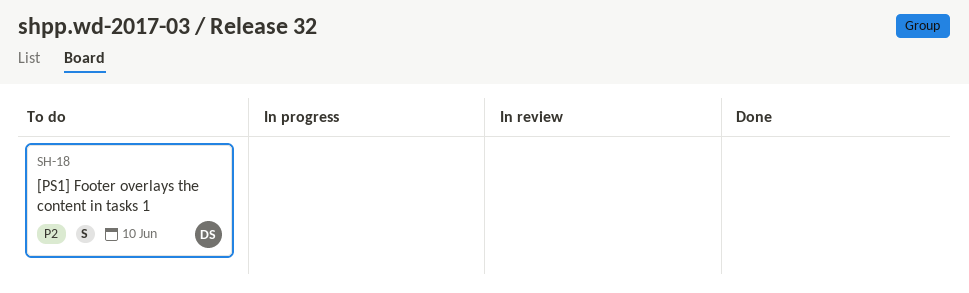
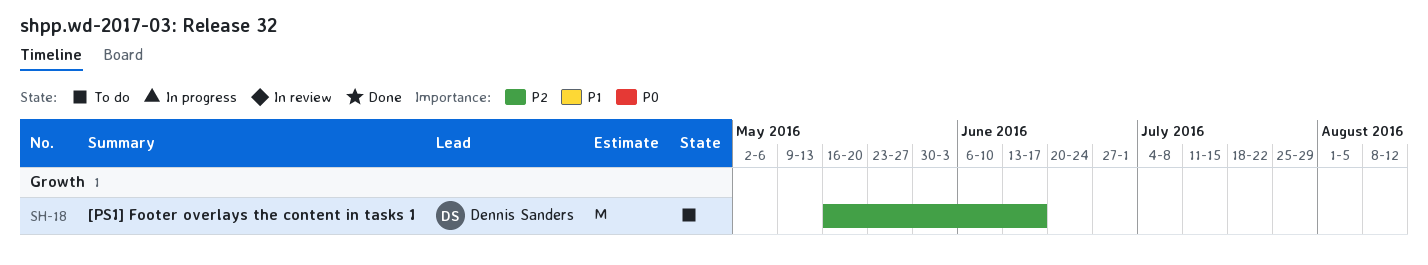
SH-18, estimate: S -> M
SH-18, due: Jun 10 -> Jun 17

